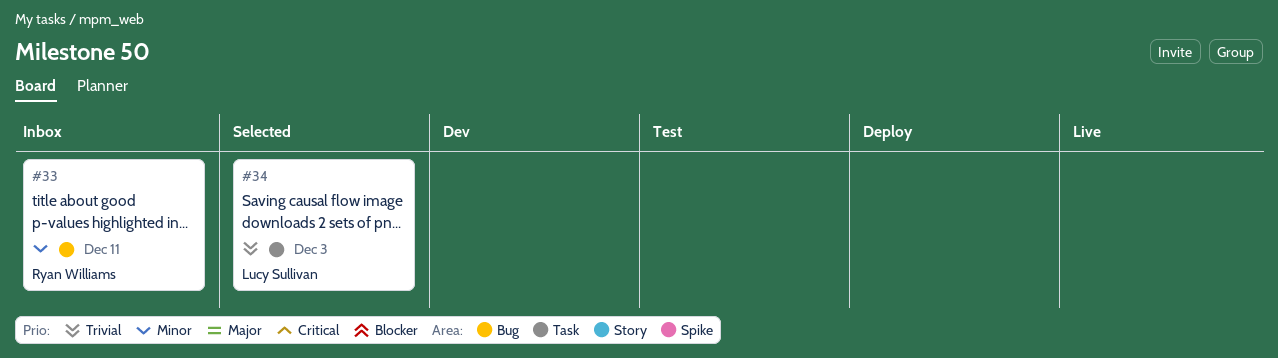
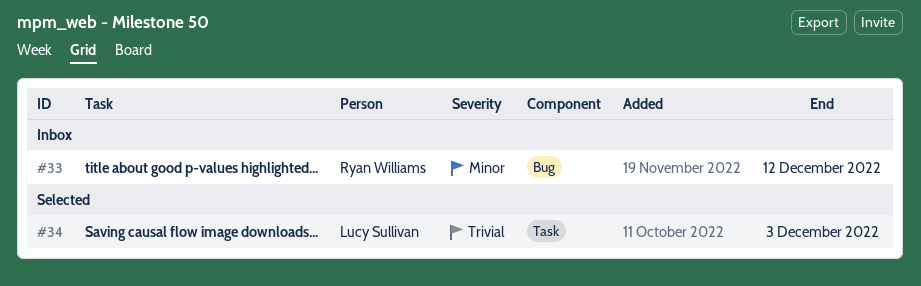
#33, due: Dec 11 -> Dec 12

